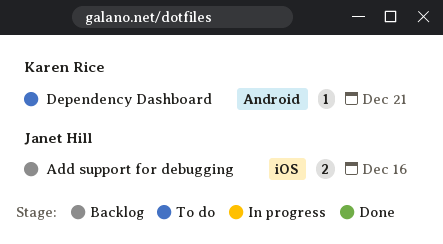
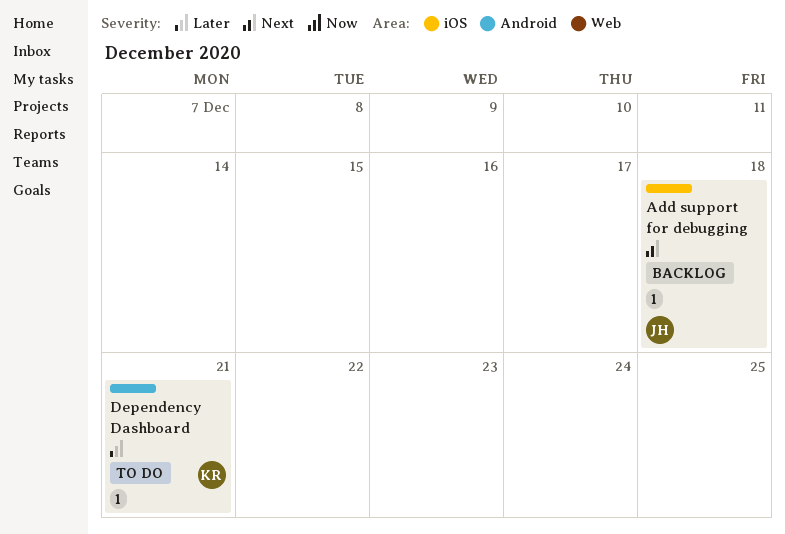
Add support for debugging, estimate: 2 -> 1
Add support for debugging, due: Dec 16 -> Dec 18

